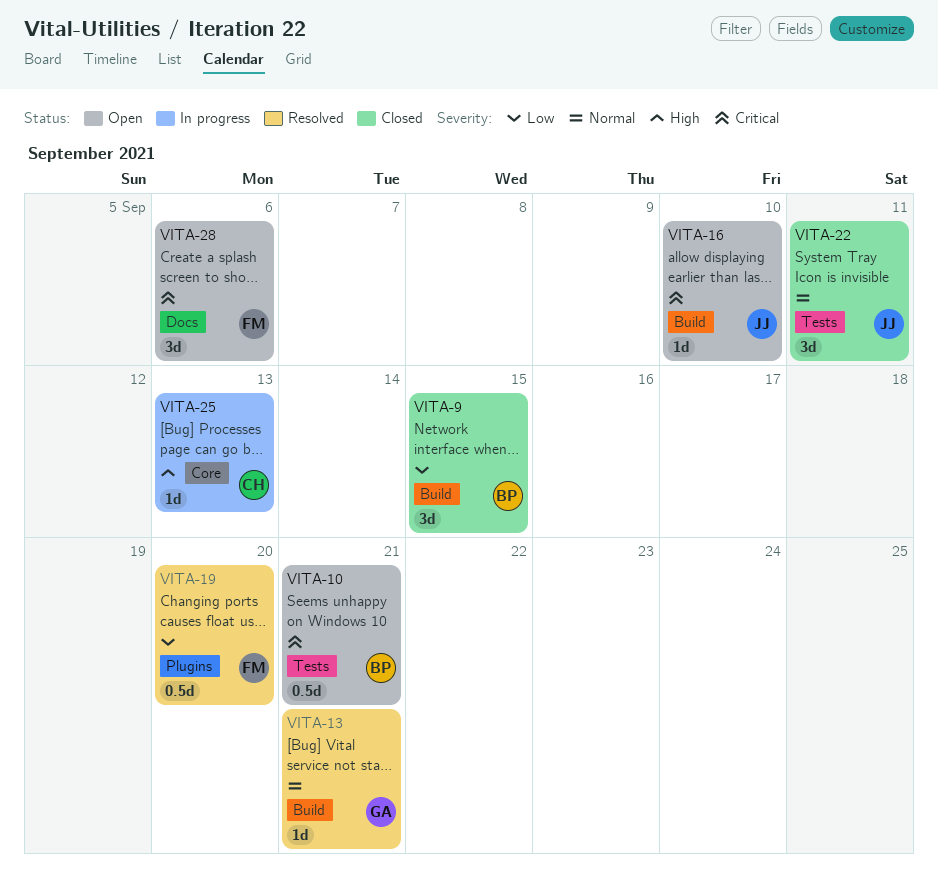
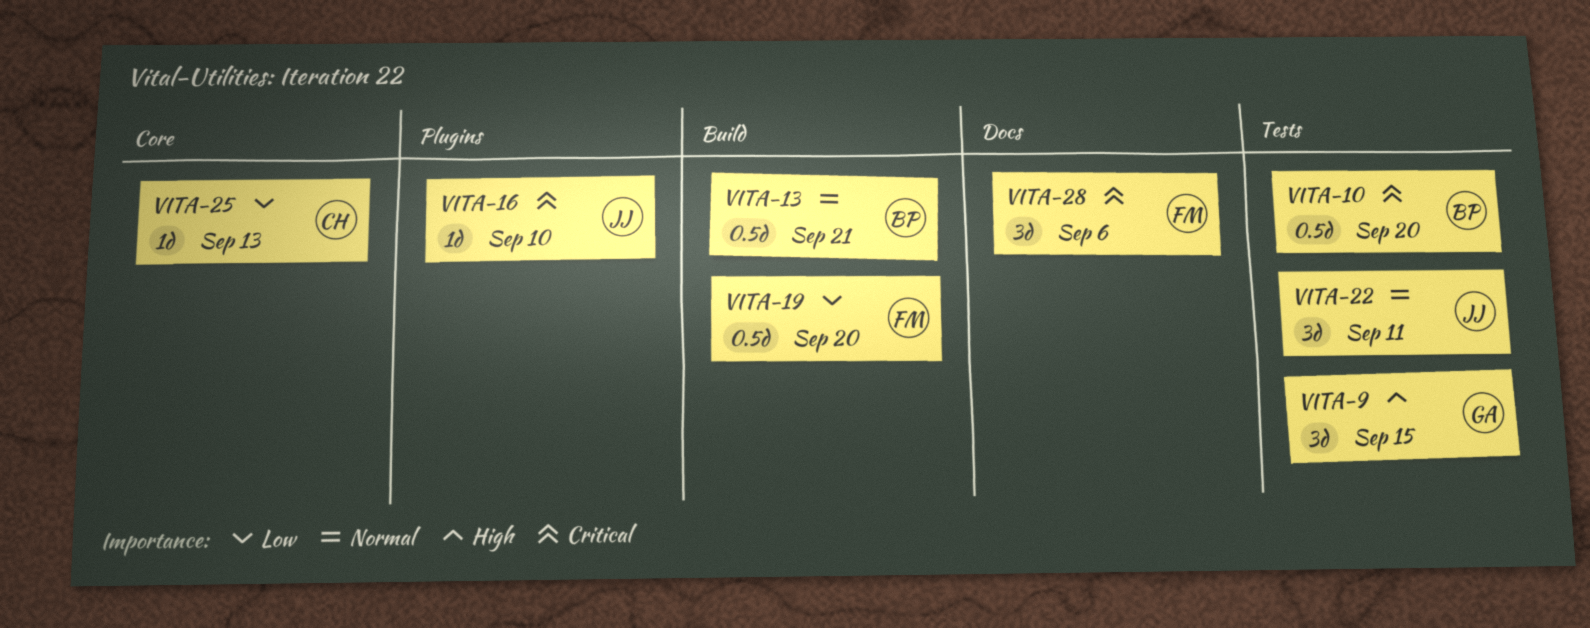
VITA-9, owner: BP -> GA
VITA-9, priority: Low -> High
VITA-9, label: Build -> Tests
VITA-10, due: Sep 21 -> Sep 20
VITA-13, owner: GA -> BP
VITA-13, estimate: 1d -> 0.5d
VITA-16, label: Build -> Plugins
VITA-19, label: Plugins -> Build
VITA-25, priority: High -> Low

